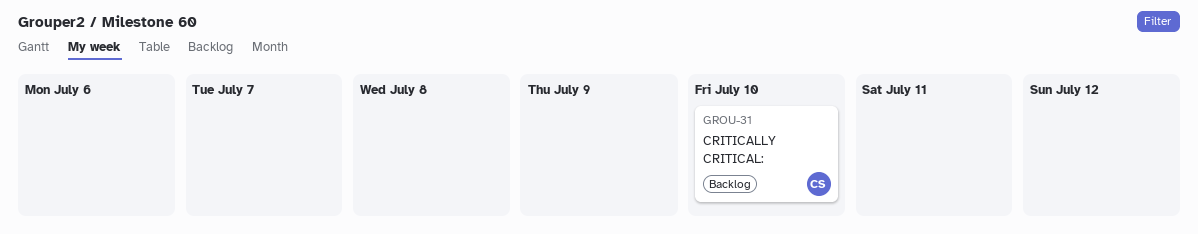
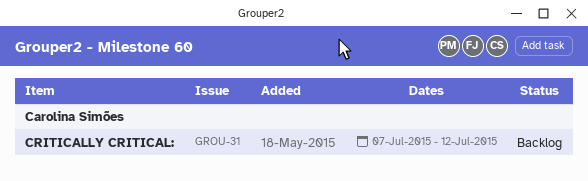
GROU-31, due: Jul 10 -> Jul 12

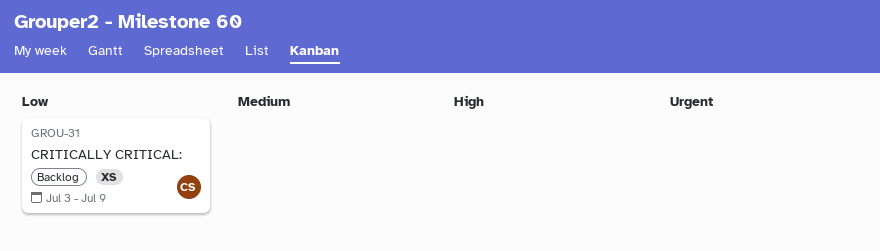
GROU-31, start: Jul 7 -> Jul 3
GROU-31, due: Jul 12 -> Jul 9

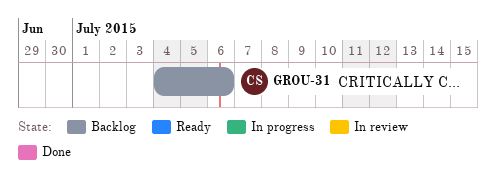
GROU-31, start: Jul 3 -> Jul 4
GROU-31, due: Jul 9 -> Jul 6

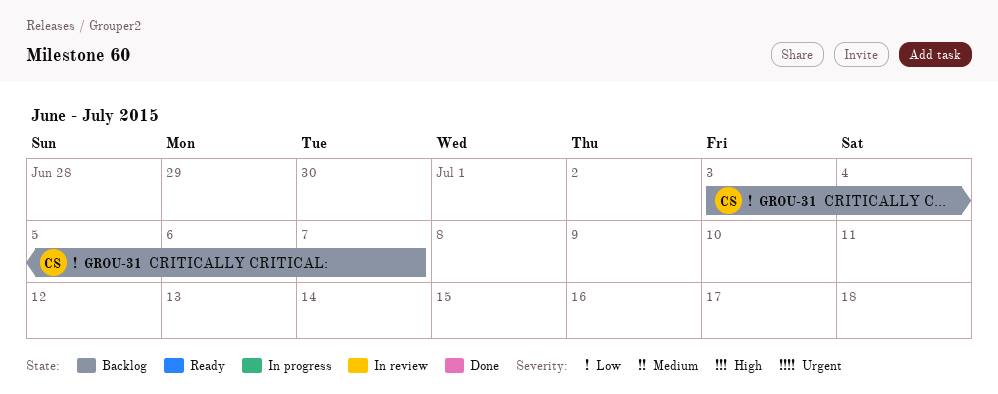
GROU-31, start: Jul 4 -> Jul 3
GROU-31, due: Jul 6 -> Jul 7

